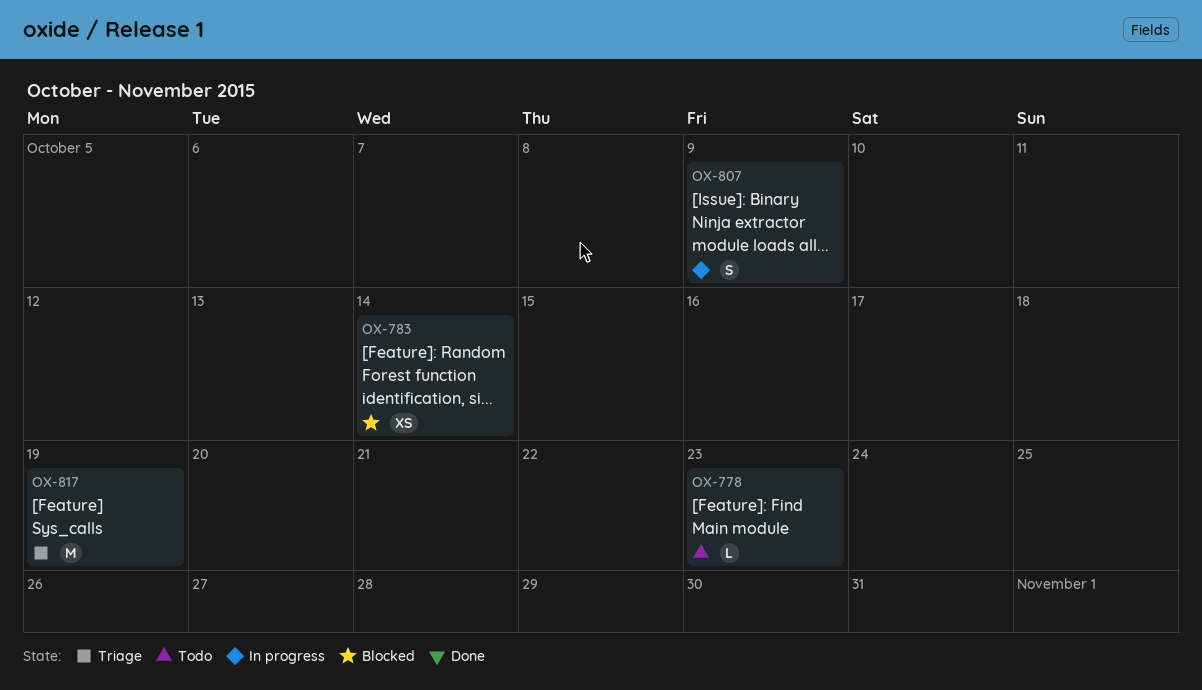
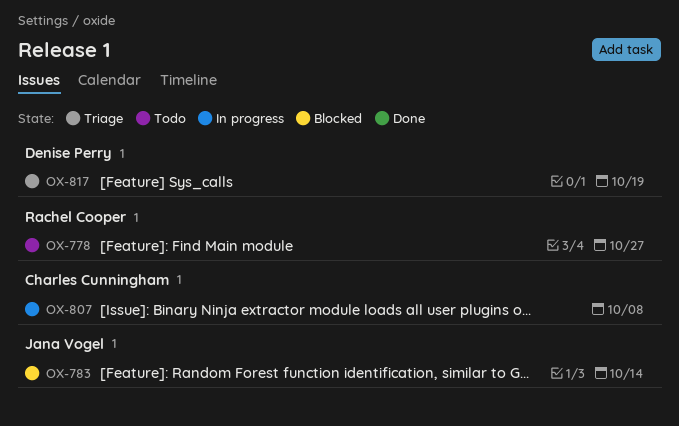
OX-778, due: Oct 23 -> Oct 27
OX-807, due: Oct 9 -> Oct 8

